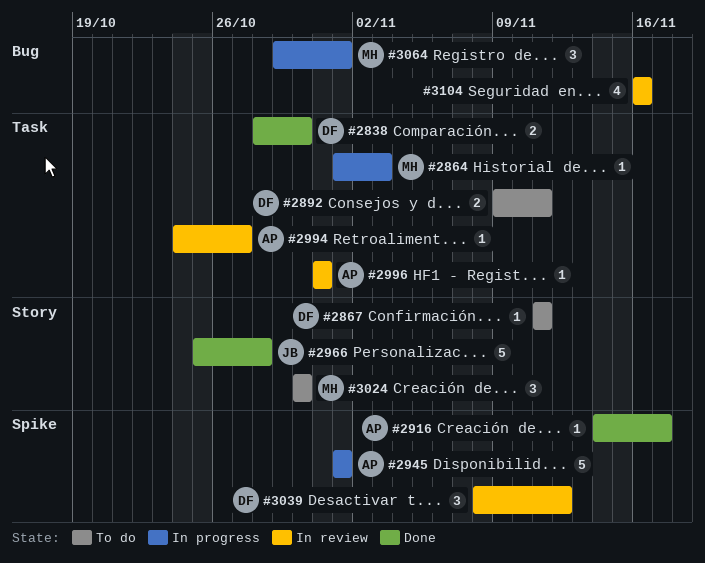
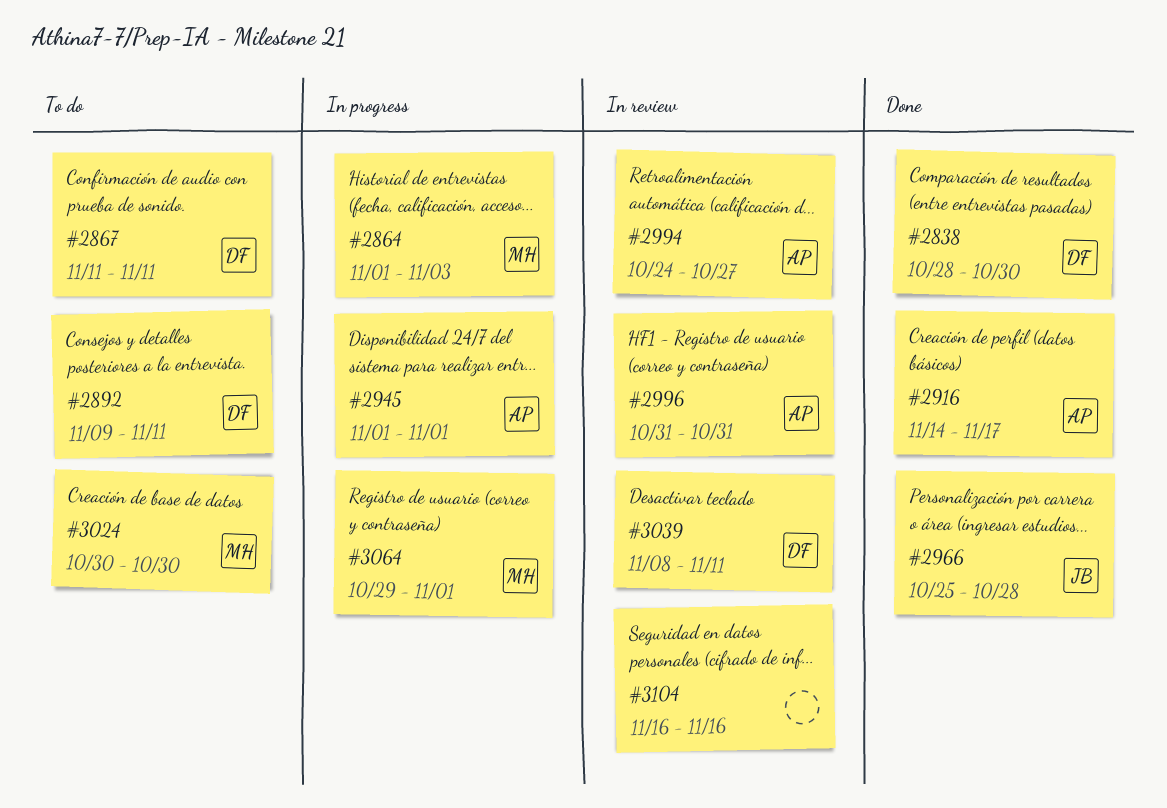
#3039, due: Nov 12 -> Nov 11

